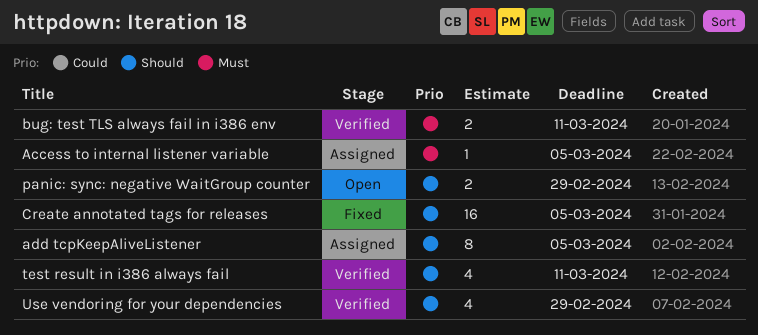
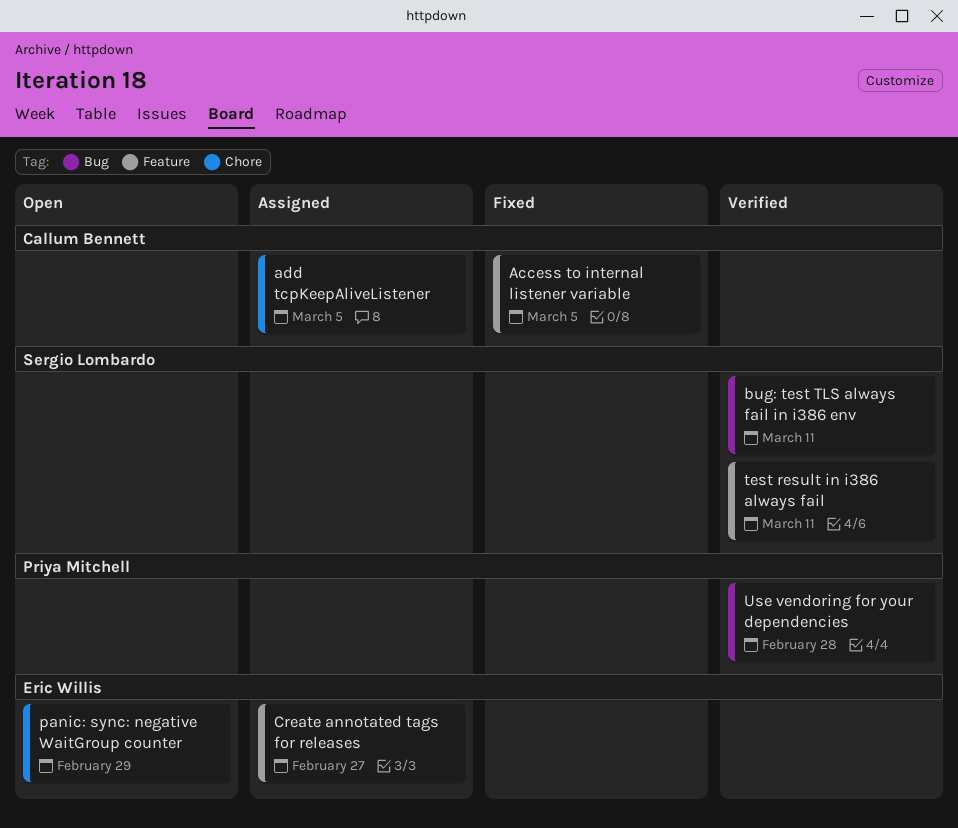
Access to internal listener variable, status: Assigned -> Fixed
Create annotated tags for releases, status: Fixed -> Assigned
Create annotated tags for releases, due: Mar 5 -> Feb 27
Use vendoring for your dependencies, due: Feb 29 -> Feb 28

